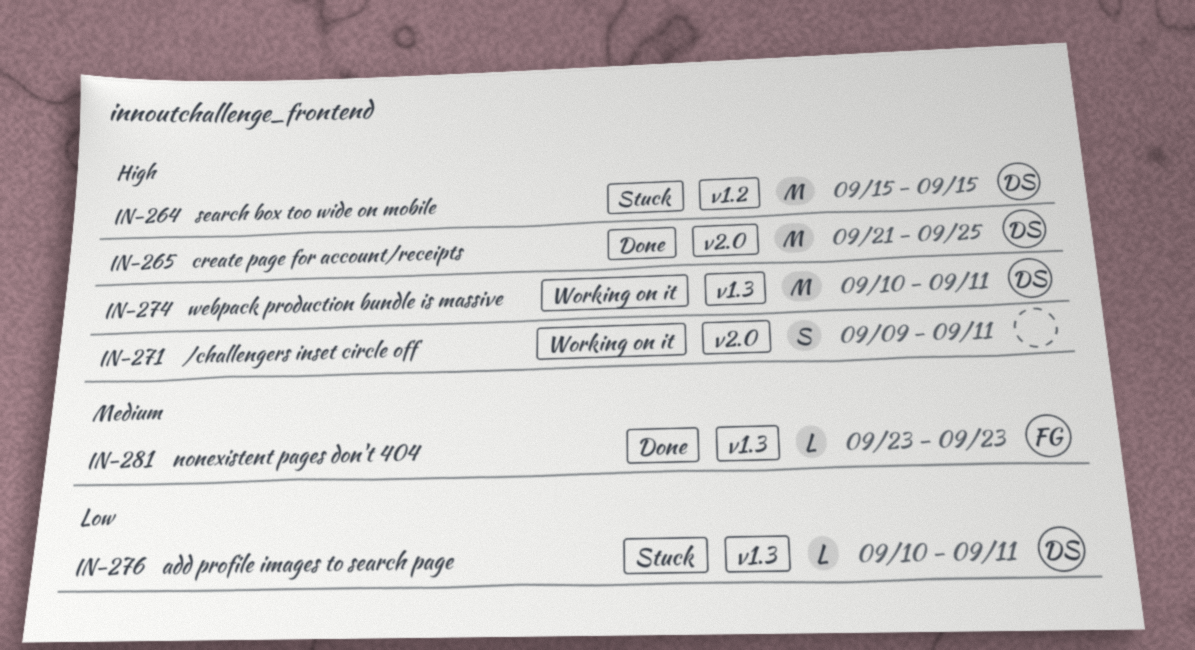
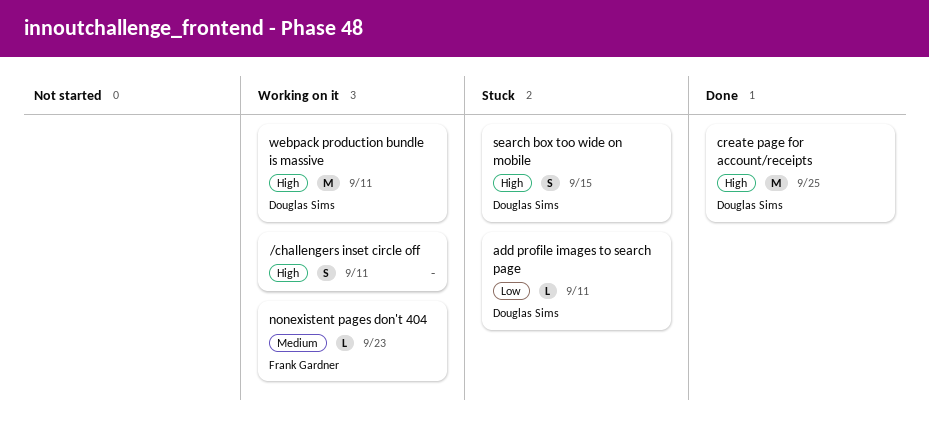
nonexistent pages don't 404, status: Done -> Working on it
search box too wide on mobile, estimate: M -> S

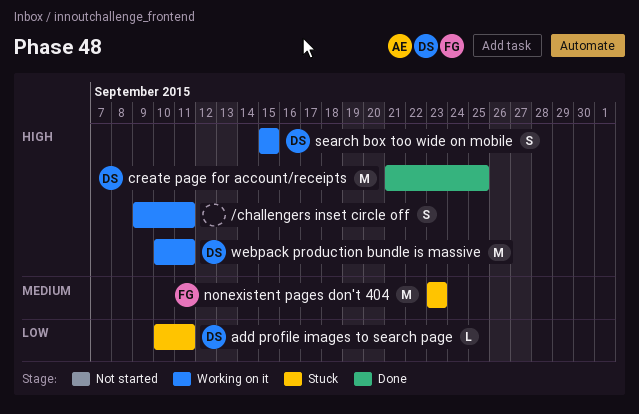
nonexistent pages don't 404, status: Working on it -> Stuck
nonexistent pages don't 404, estimate: L -> M
search box too wide on mobile, status: Stuck -> Working on it

